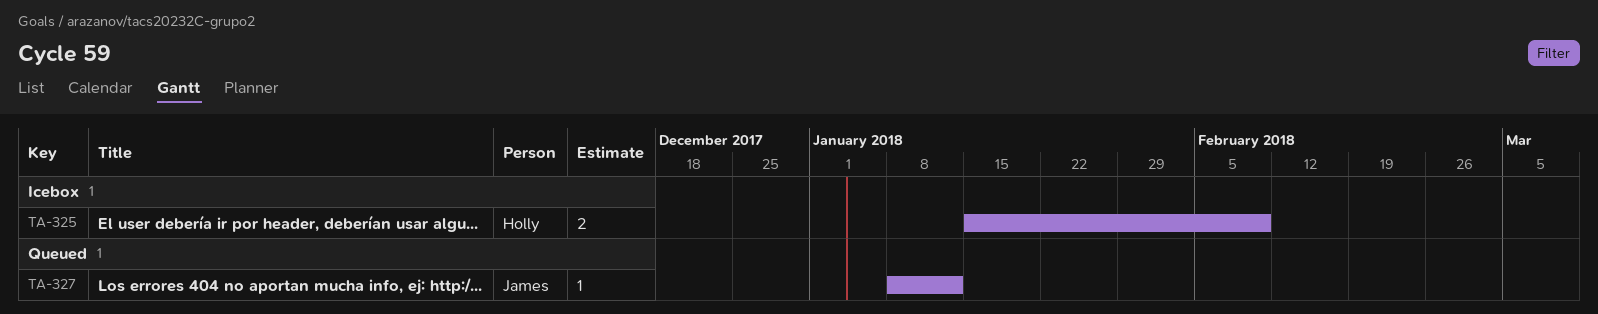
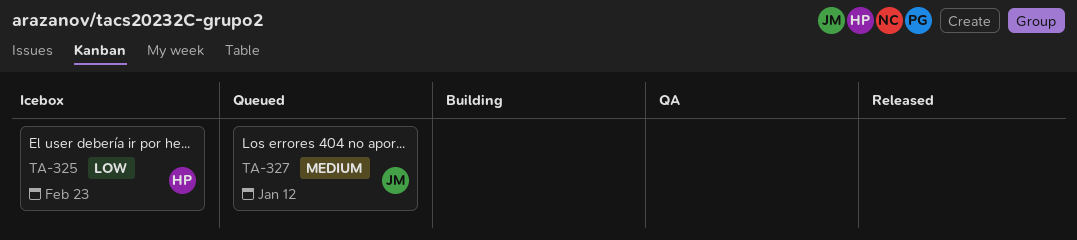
TA-325, due: Feb 9 -> Feb 23

